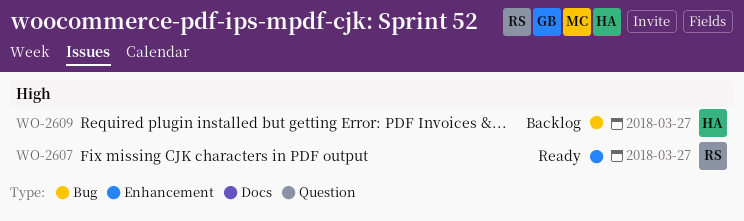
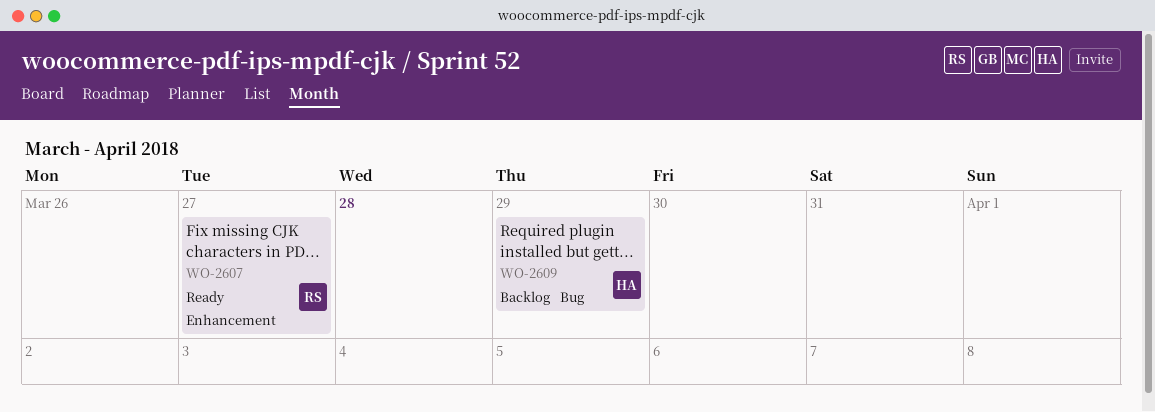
WO-2609, due: Mar 27 -> Mar 29

